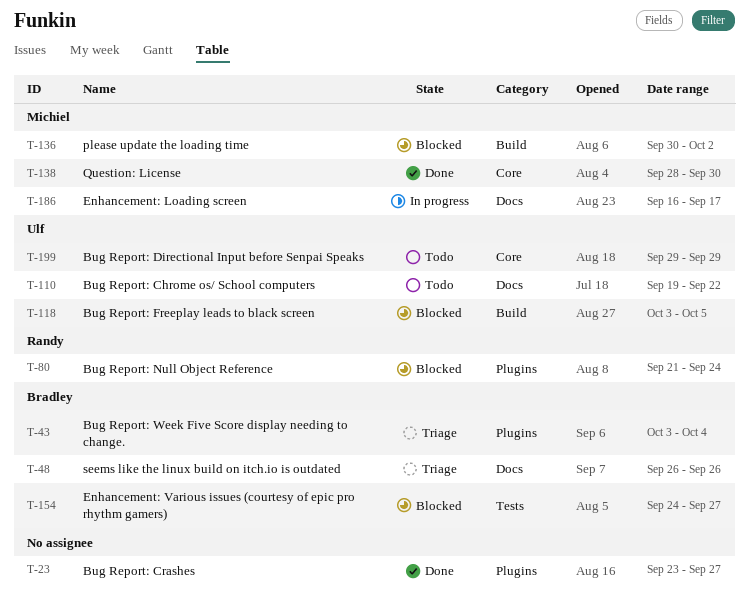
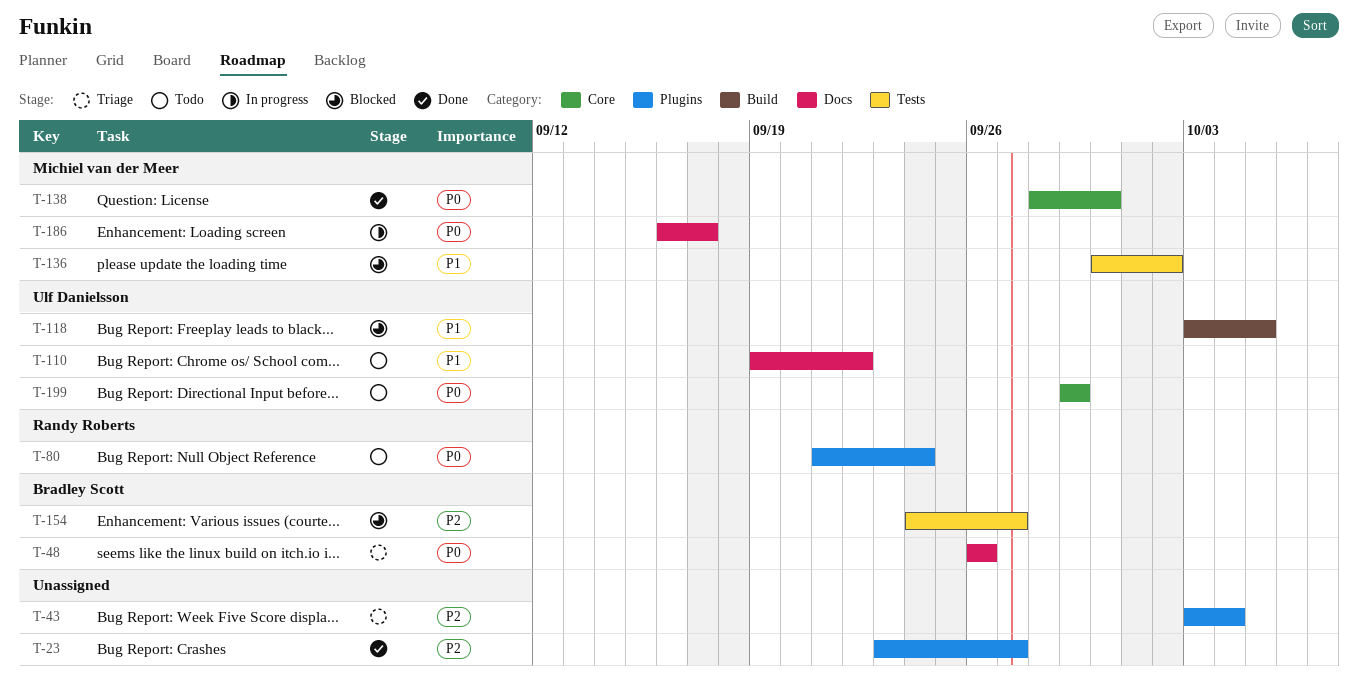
T-43, owner: Bradley Scott -> none
T-80, status: Blocked -> Todo
T-136, label: Build -> Tests

